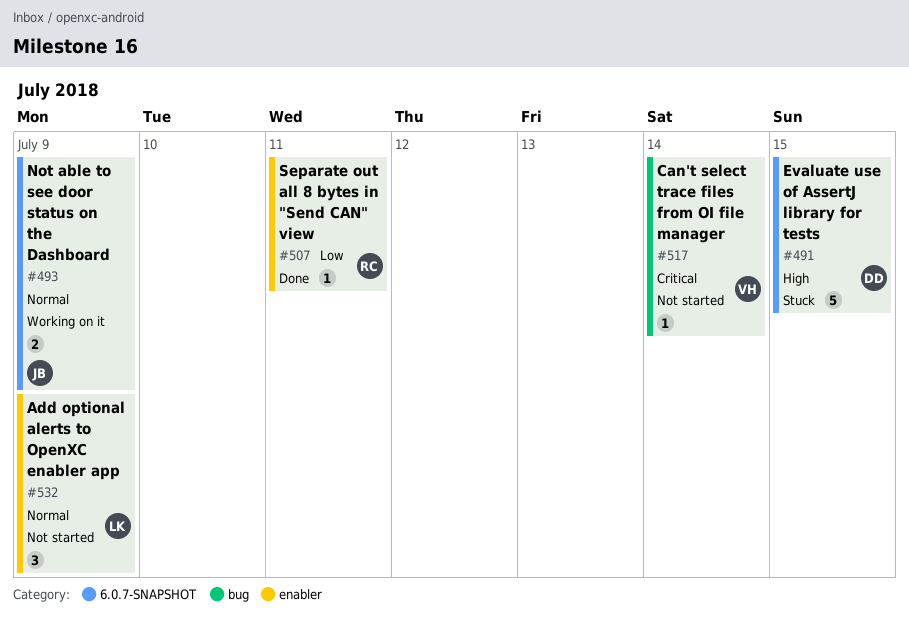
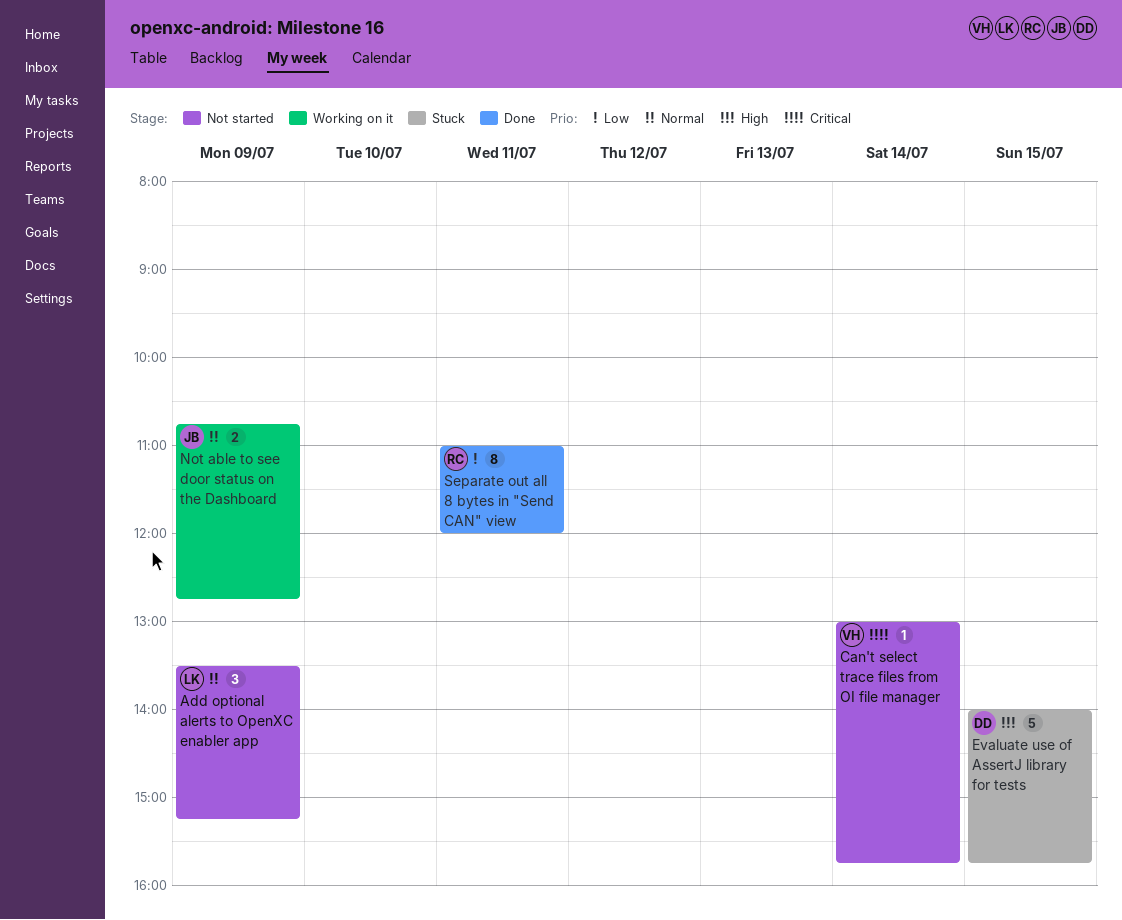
Separate out all 8 bytes in "Send CAN" view, estimate: 1 -> 8

